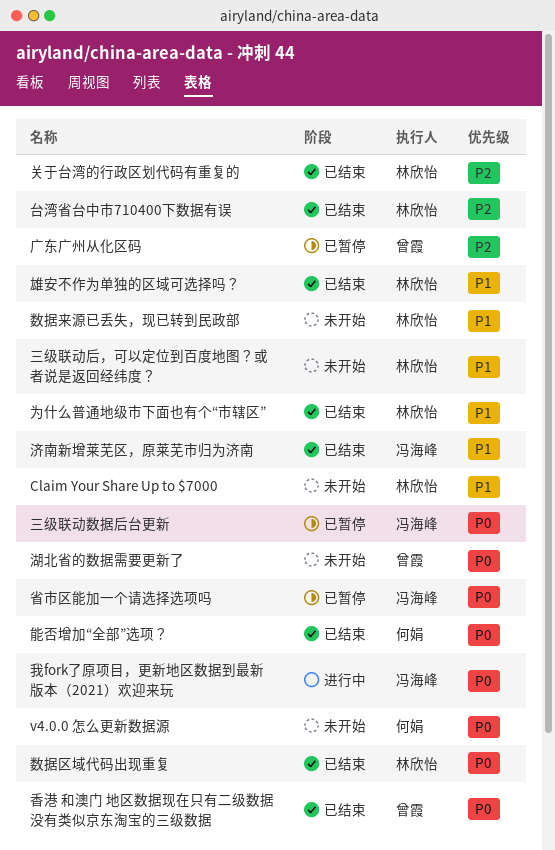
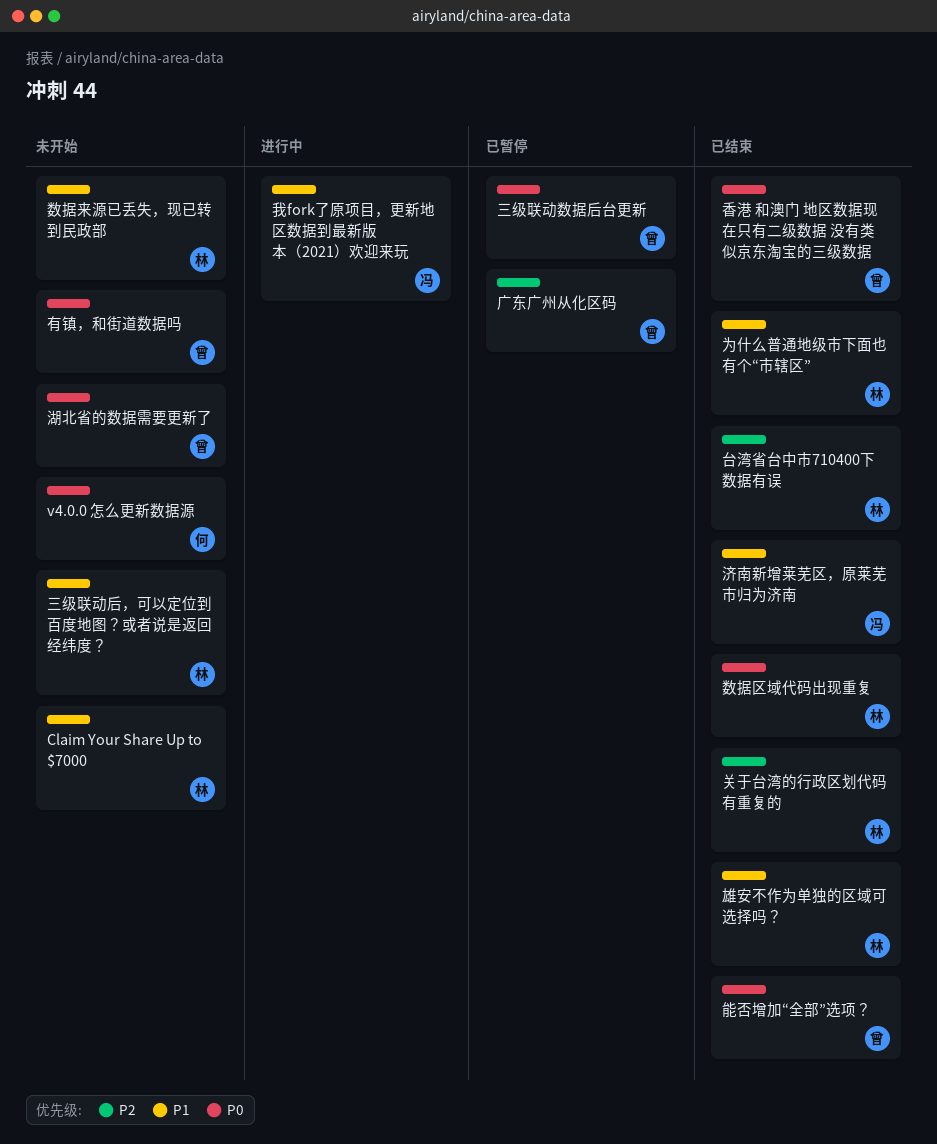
三级联动数据后台更新, owner: 冯海峰 -> 曾霞
我fork了原项目，更新地区数据到最新版本（2021）欢迎来玩, priority: P0 -> P1
有镇，和街道数据吗: none -> present
省市区能加一个请选择选项吗: present -> none
能否增加“全部”选项？, owner: 何娟 -> 曾霞

